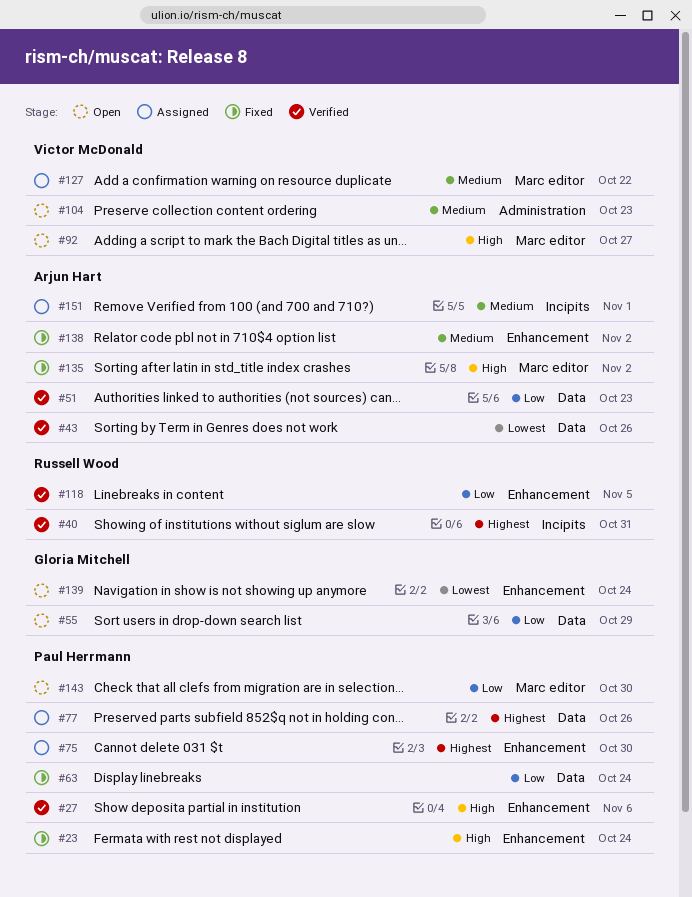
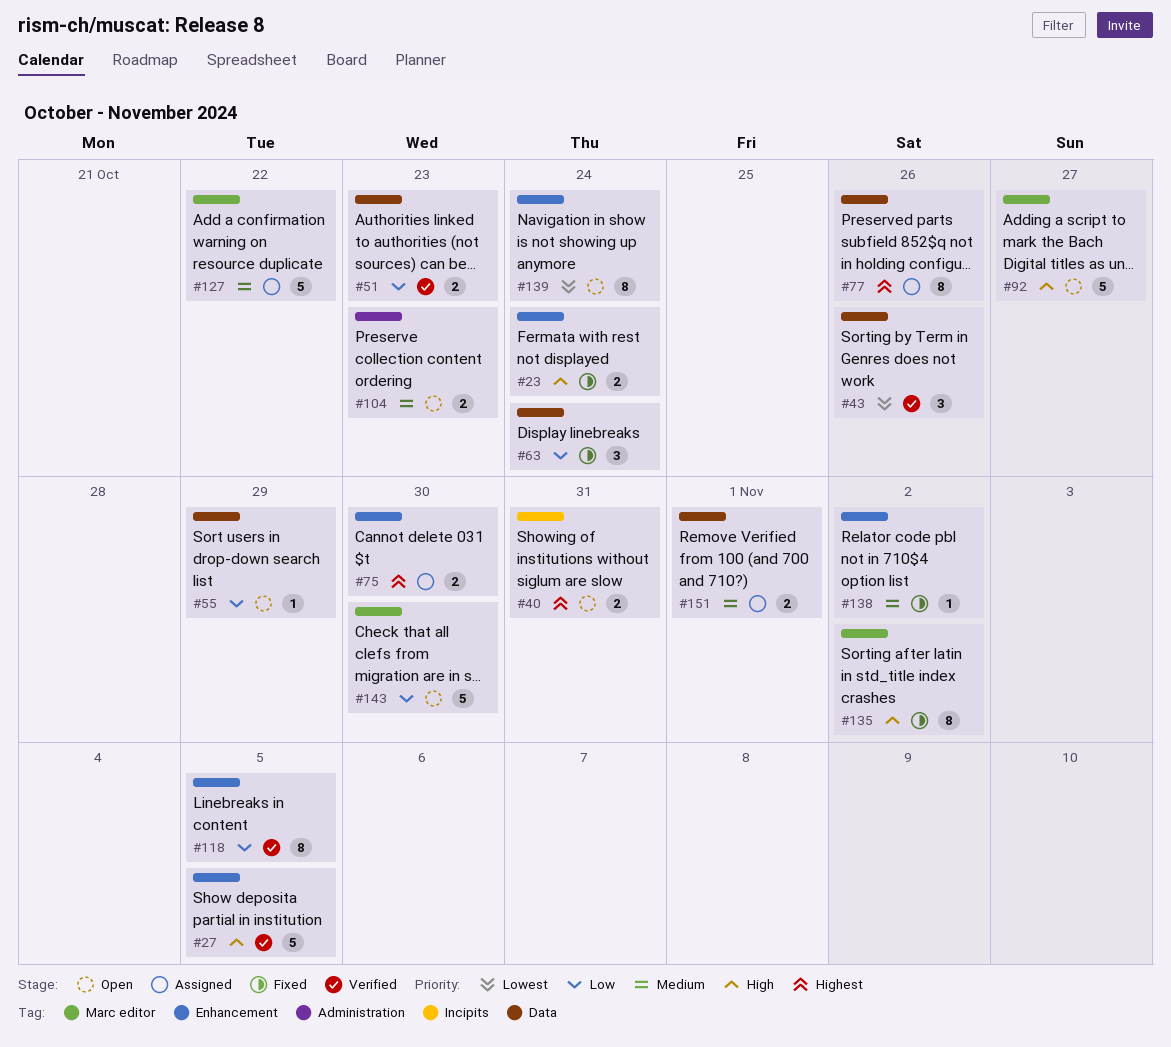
#27, due: Nov 6 -> Nov 5
#40, status: Verified -> Open
#151, label: Incipits -> Data

